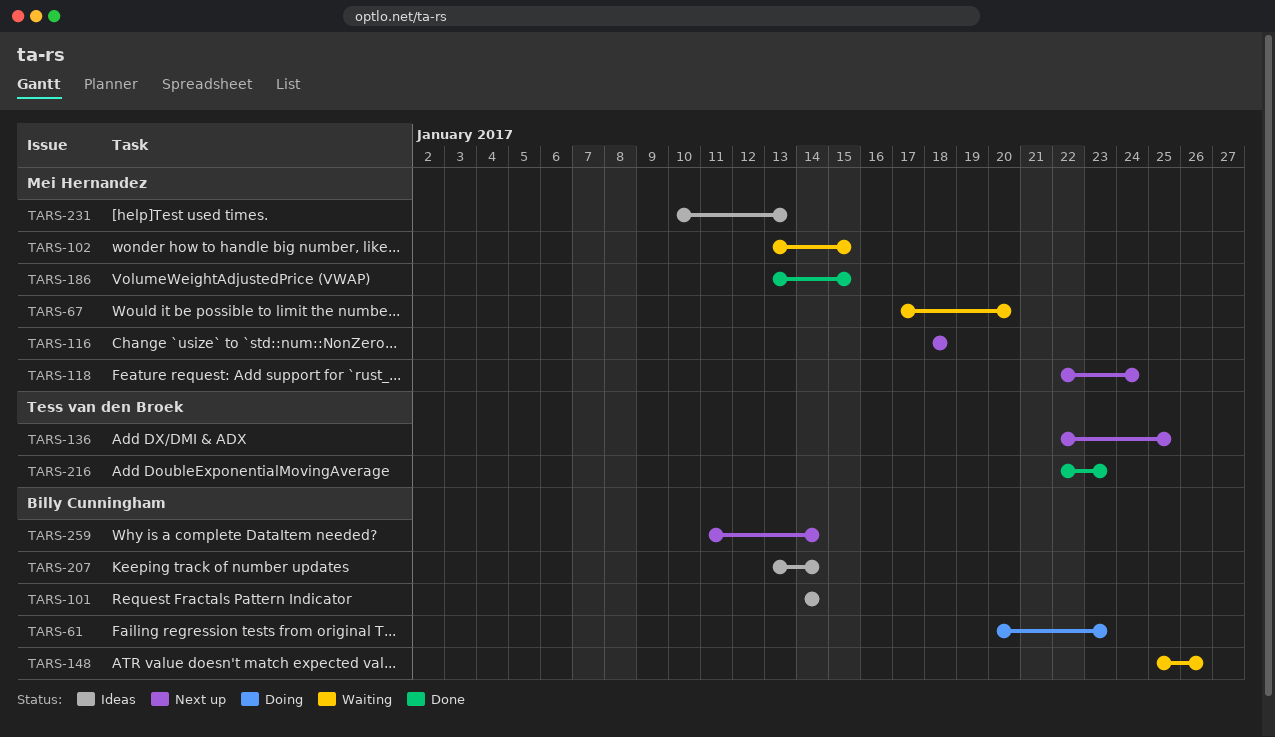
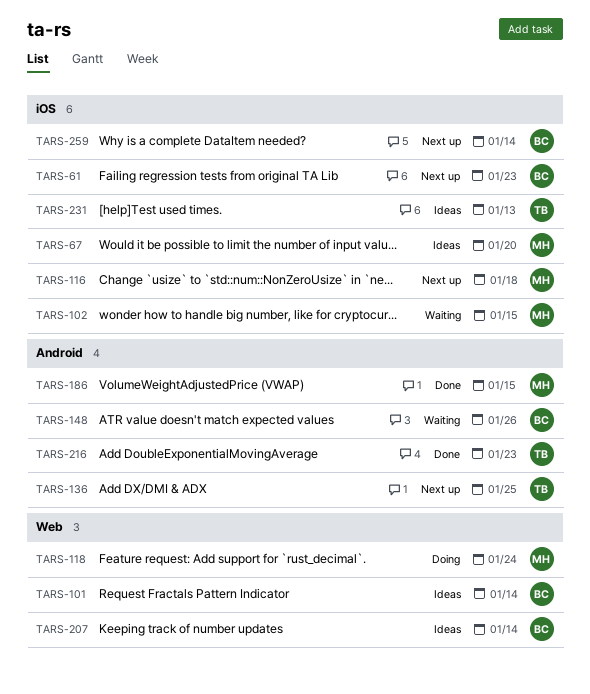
TARS-61, status: Doing -> Next up
TARS-67, status: Waiting -> Ideas
TARS-118, status: Next up -> Doing
TARS-231, owner: Mei Hernandez -> Tess van den Broek

